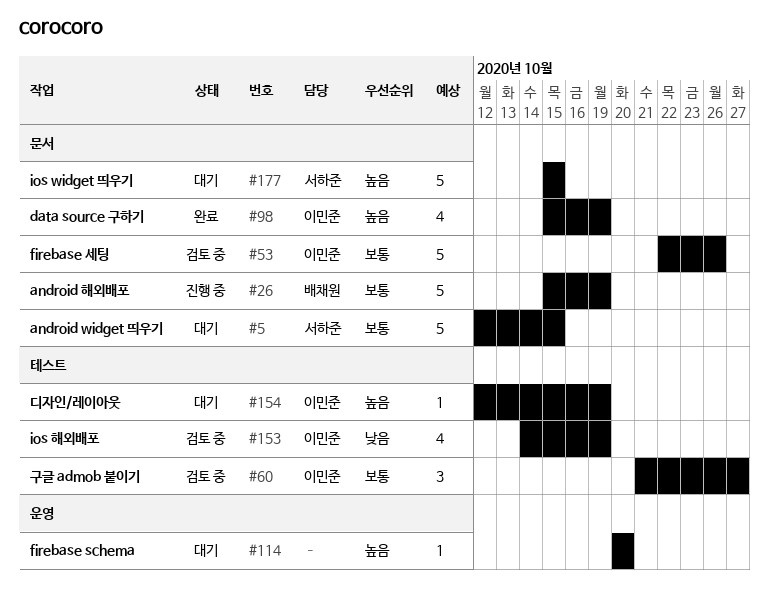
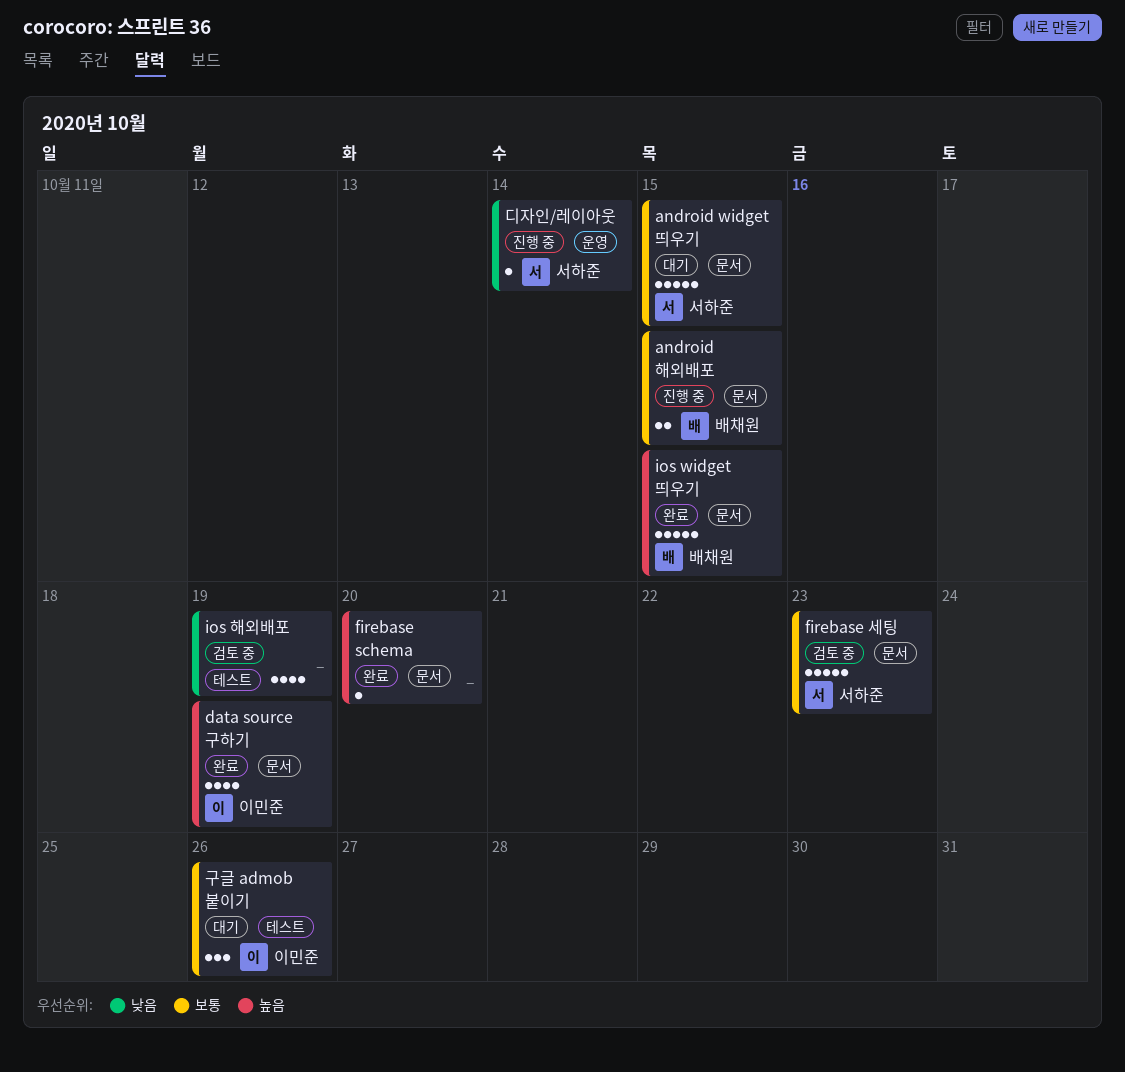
android 해외배포, estimate: 5 -> 2
android 해외배포, due: Oct 19 -> Oct 15
firebase schema, status: 대기 -> 완료
firebase schema, label: 운영 -> 문서
firebase 세팅, owner: 이민준 -> 서하준
firebase 세팅, due: Oct 26 -> Oct 23
ios widget 띄우기, status: 대기 -> 완료
ios widget 띄우기, owner: 서하준 -> 배채원
ios 해외배포, owner: 이민준 -> none
구글 admob 붙이기, status: 검토 중 -> 대기
구글 admob 붙이기, due: Oct 27 -> Oct 26
디자인/레이아웃, status: 대기 -> 진행 중
디자인/레이아웃, owner: 이민준 -> 서하준
디자인/레이아웃, priority: 높음 -> 낮음
디자인/레이아웃, label: 테스트 -> 운영
디자인/레이아웃, due: Oct 19 -> Oct 14

